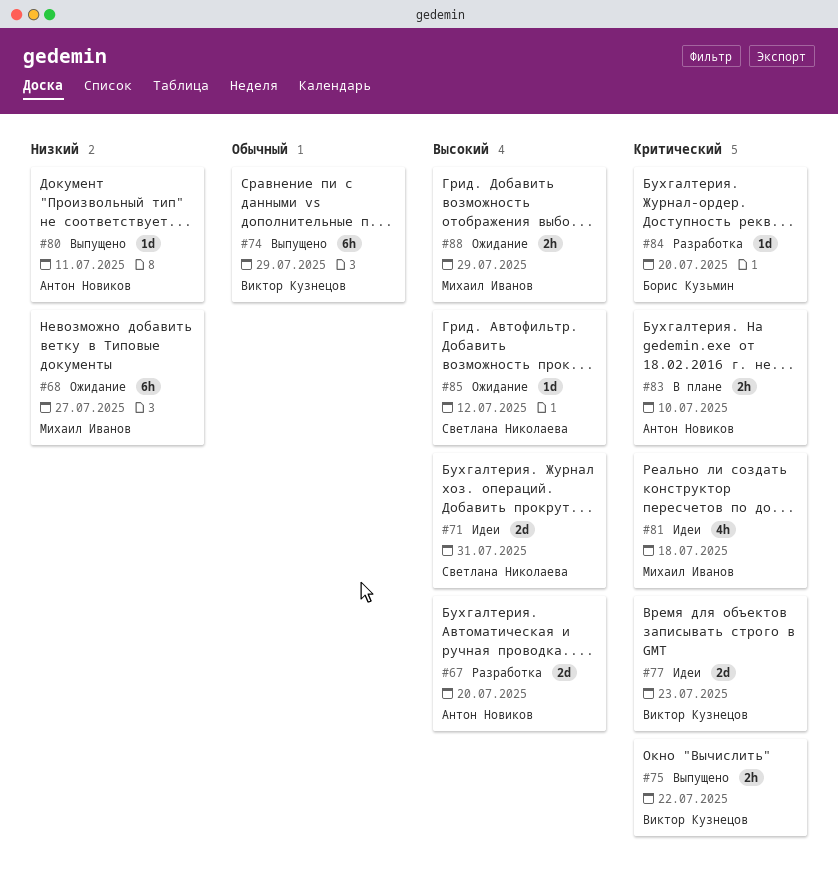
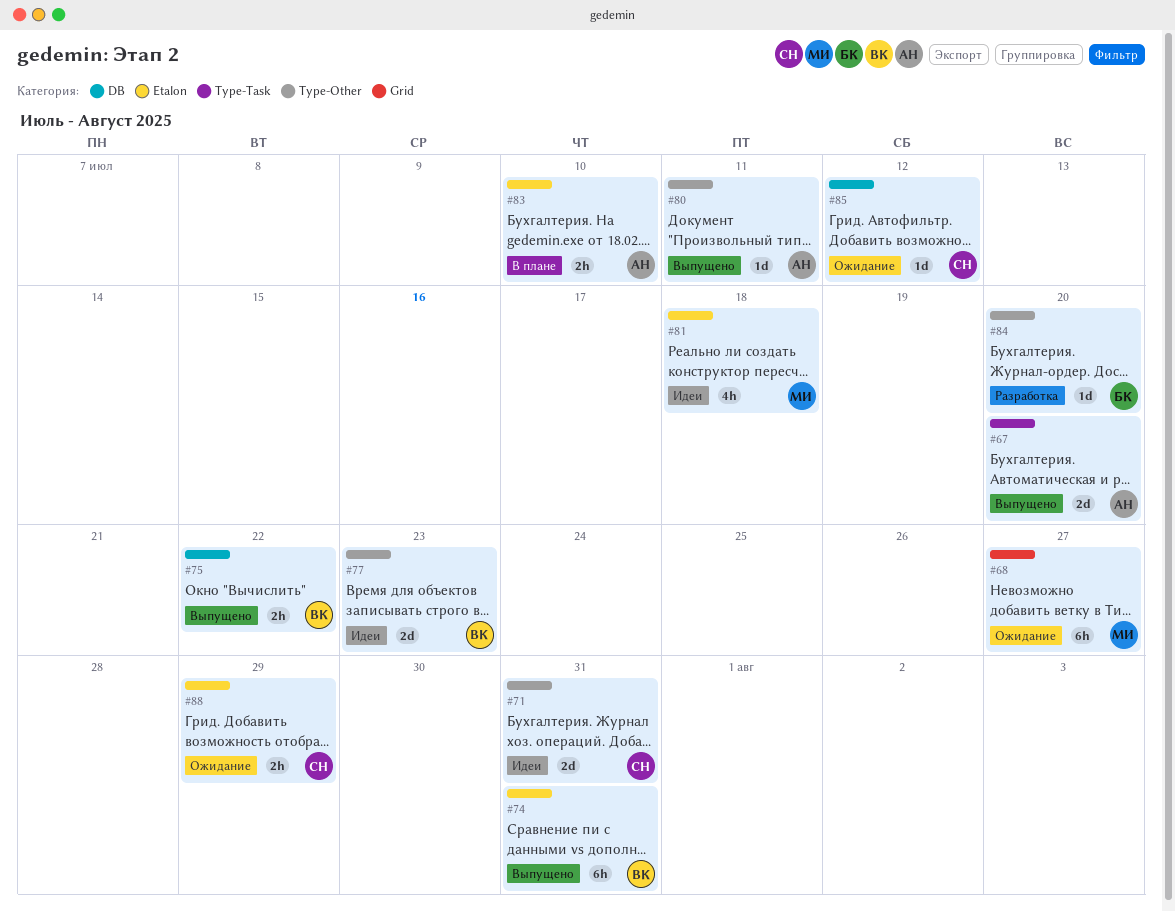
#67, status: Разработка -> Выпущено
#74, due: Jul 29 -> Jul 31
#88, owner: Михаил Иванов -> Светлана Николаева

